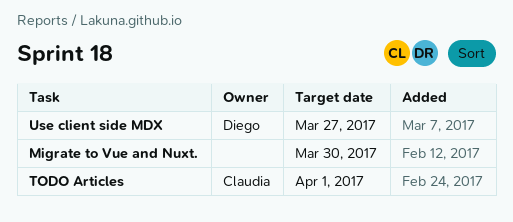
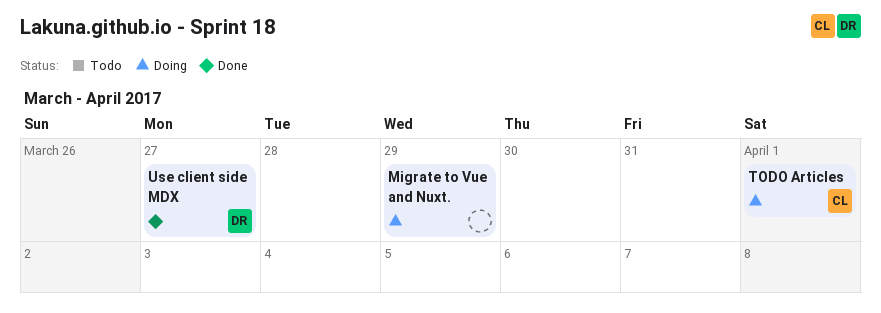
Migrate to Vue and Nuxt., due: Mar 30 -> Mar 29

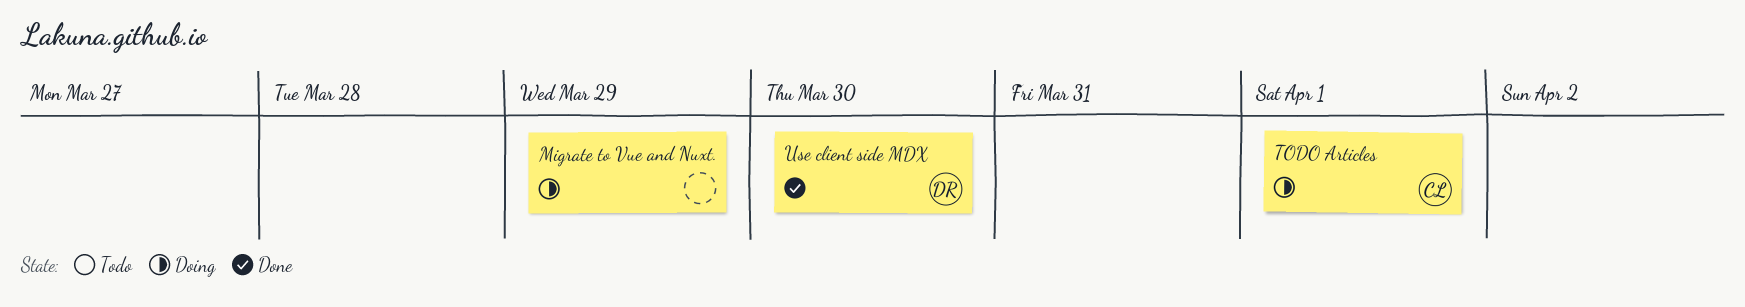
Use client side MDX, due: Mar 27 -> Mar 30

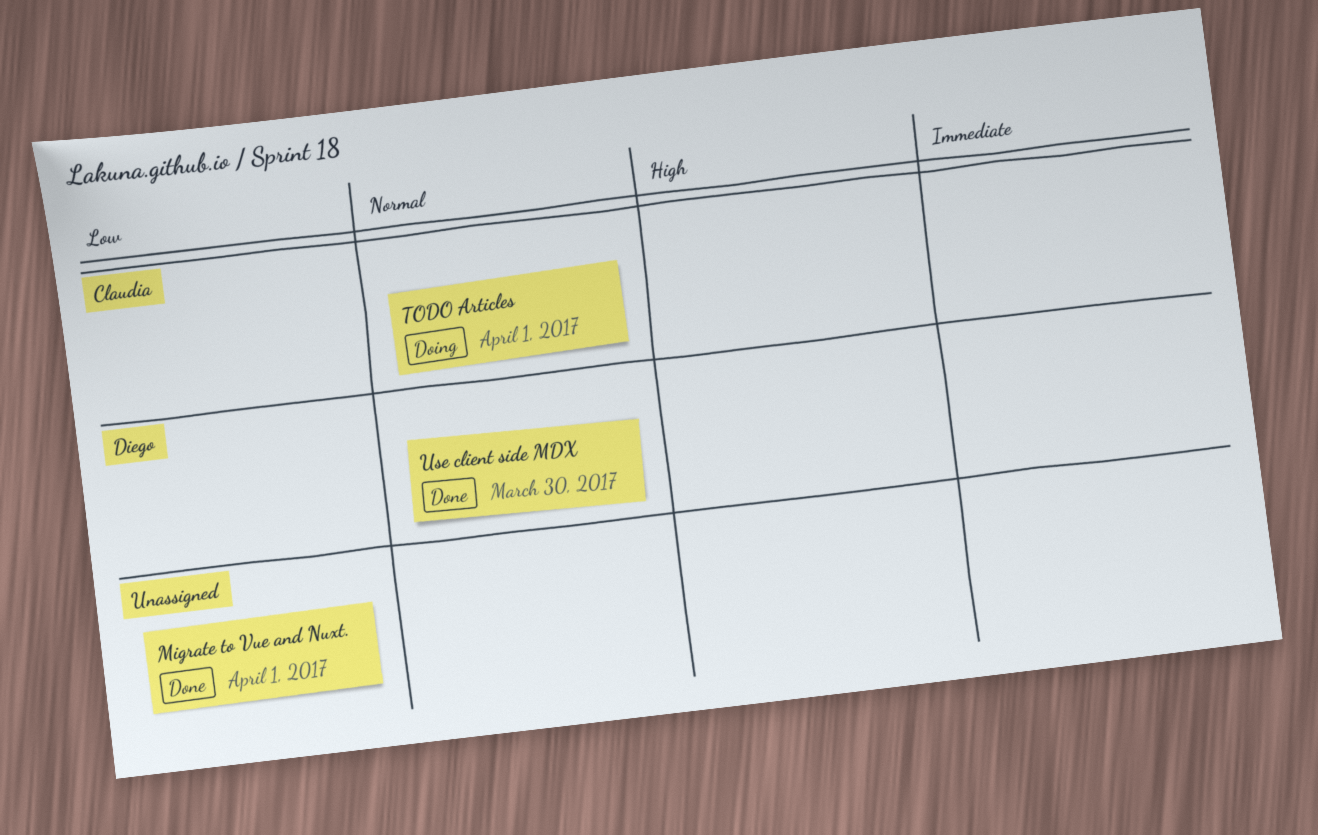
Migrate to Vue and Nuxt., status: Doing -> Done
Migrate to Vue and Nuxt., due: Mar 29 -> Apr 1

